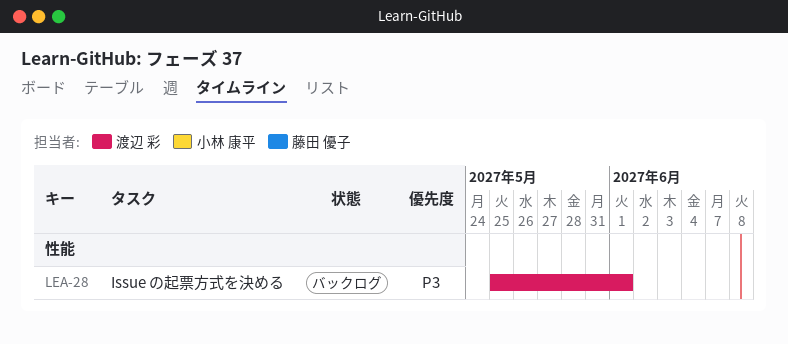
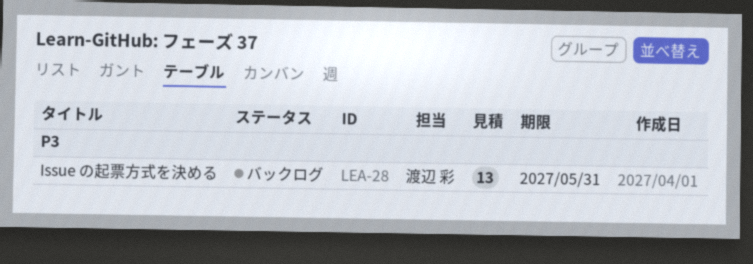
LEA-28, due: Jun 1 -> May 31

